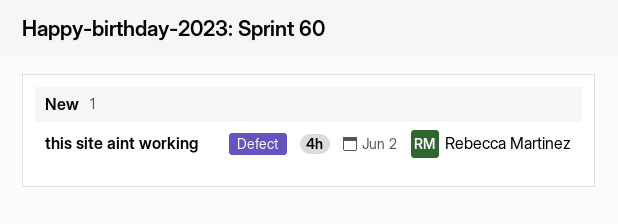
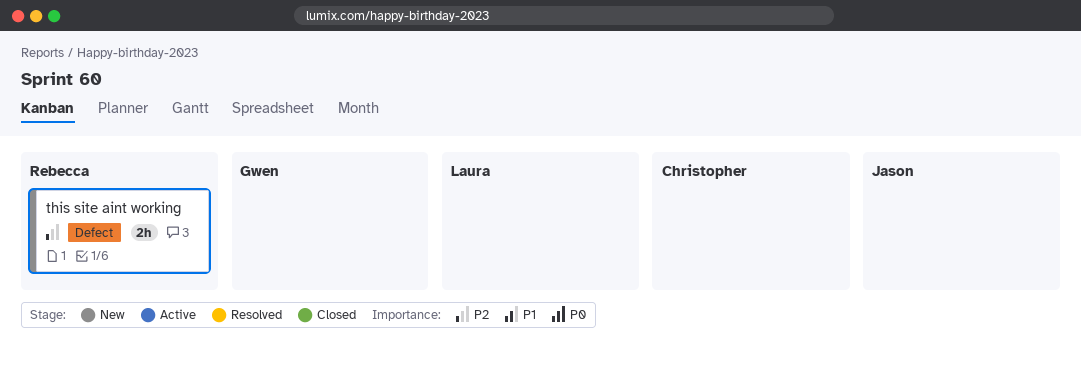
this site aint working, estimate: 4h -> 2h

